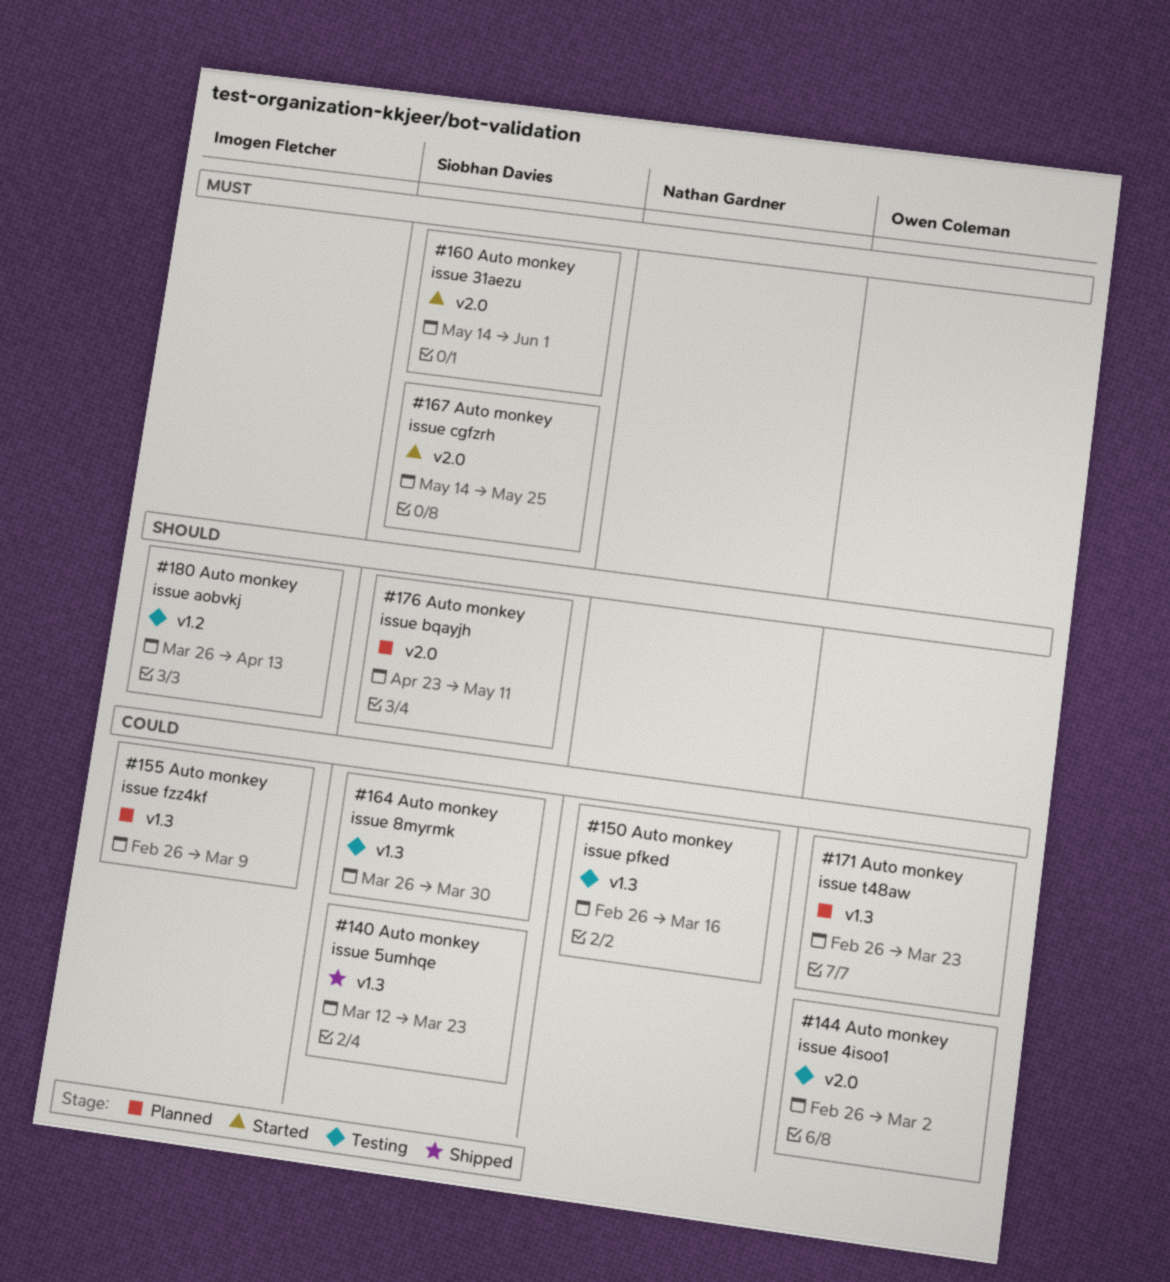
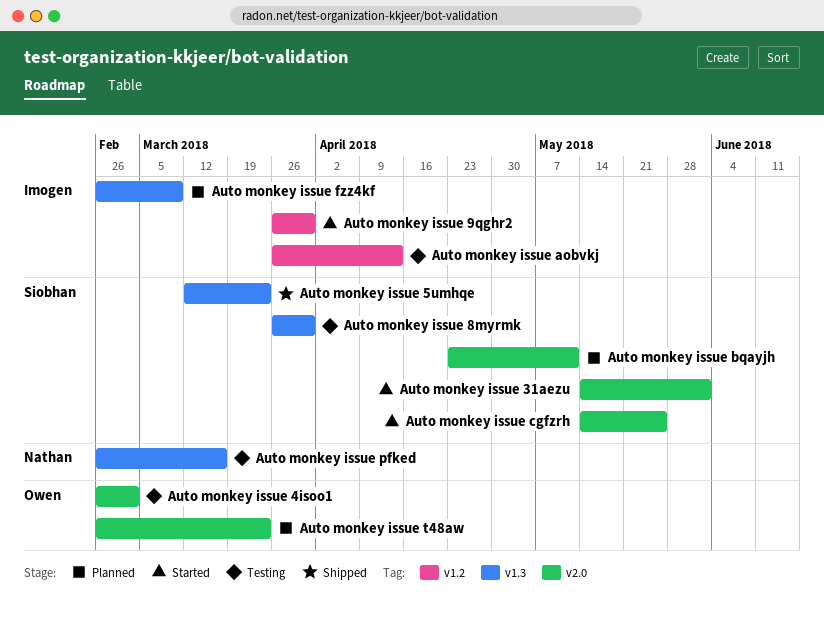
Auto monkey issue 9qghr2: none -> present
Auto monkey issue t48aw, label: v1.3 -> v2.0

